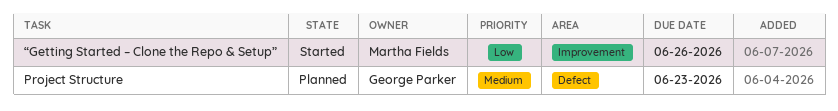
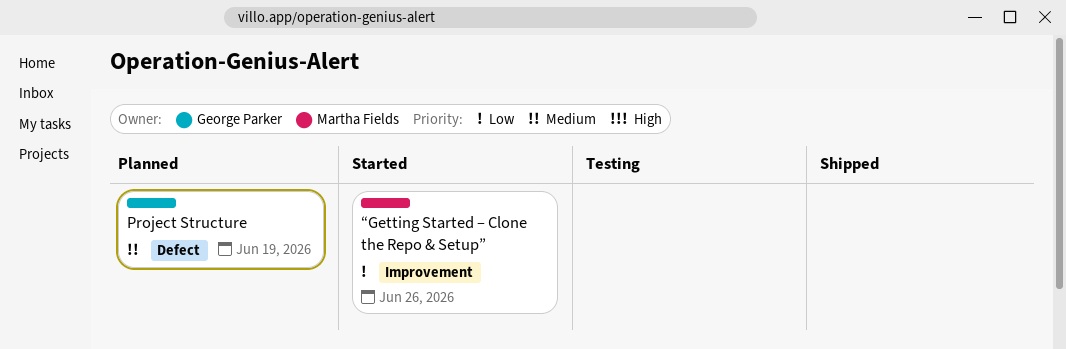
Project Structure, due: Jun 23 -> Jun 19

